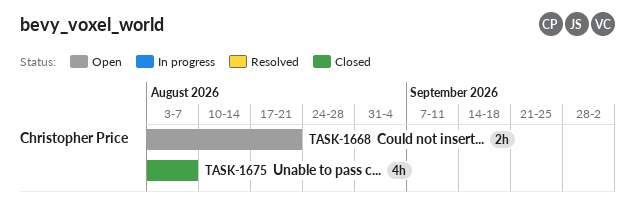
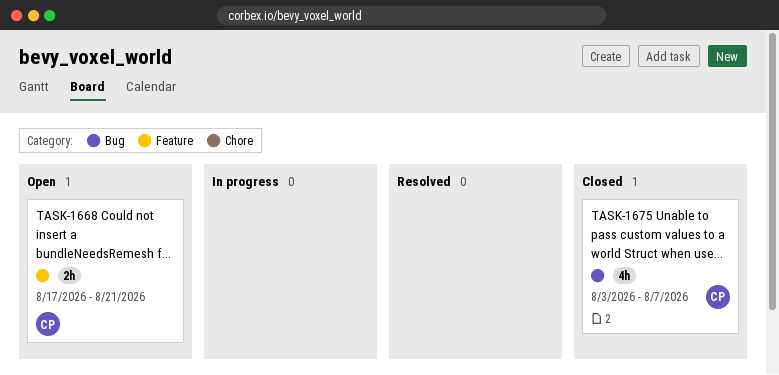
TASK-1668, start: Aug 3 -> Aug 17

